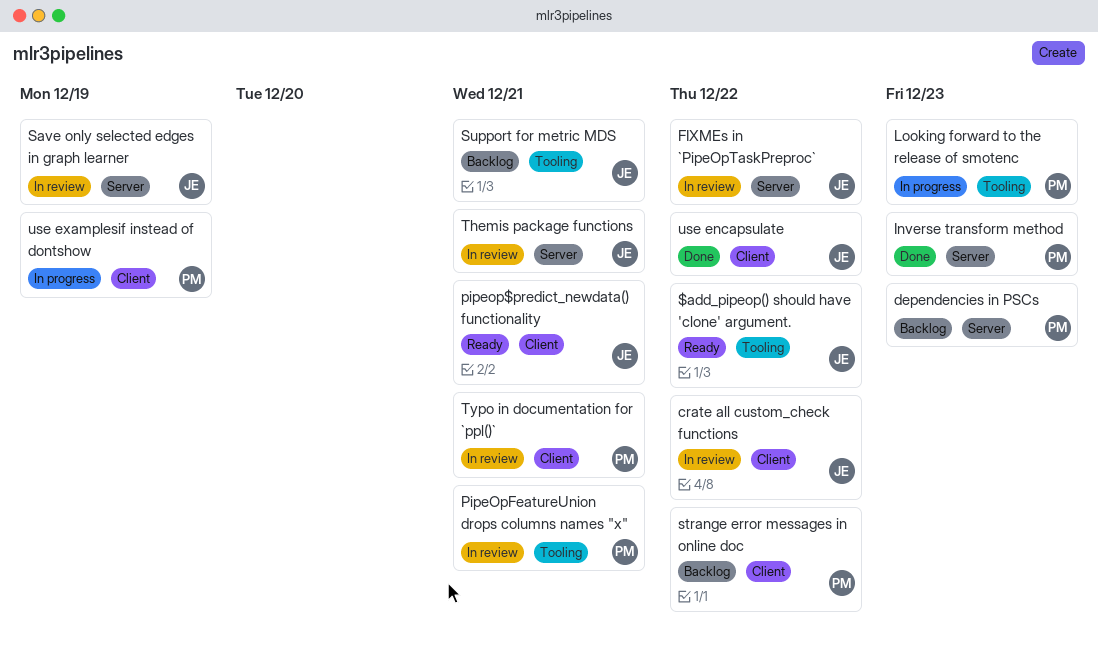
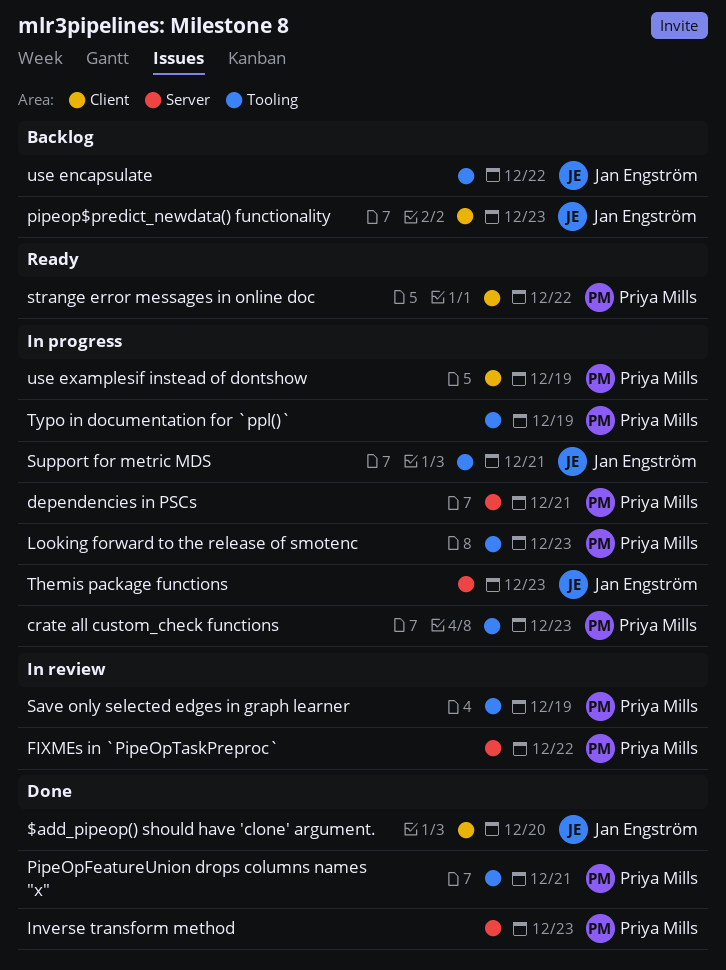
$add_pipeop() should have 'clone' argument., status: Ready -> Done
$add_pipeop() should have 'clone' argument., label: Tooling -> Client
$add_pipeop() should have 'clone' argument., due: Dec 22 -> Dec 20
crate all custom_check functions, status: In review -> In progress
crate all custom_check functions, owner: Jan Engström -> Priya Mills
crate all custom_check functions, label: Client -> Tooling
crate all custom_check functions, due: Dec 22 -> Dec 23
dependencies in PSCs, status: Backlog -> In progress
dependencies in PSCs, due: Dec 23 -> Dec 21
FIXMEs in `PipeOpTaskPreproc`, owner: Jan Engström -> Priya Mills
pipeop$predict_newdata() functionality, status: Ready -> Backlog
pipeop$predict_newdata() functionality, due: Dec 21 -> Dec 23
PipeOpFeatureUnion drops columns names "x", status: In review -> Done
Save only selected edges in graph learner, owner: Jan Engström -> Priya Mills
Save only selected edges in graph learner, label: Server -> Tooling
strange error messages in online doc, status: Backlog -> Ready
Support for metric MDS, status: Backlog -> In progress
Themis package functions, status: In review -> In progress
Themis package functions, due: Dec 21 -> Dec 23
Typo in documentation for `ppl()`, status: In review -> In progress
Typo in documentation for `ppl()`, label: Client -> Tooling
Typo in documentation for `ppl()`, due: Dec 21 -> Dec 19
use encapsulate, status: Done -> Backlog
use encapsulate, label: Client -> Tooling

